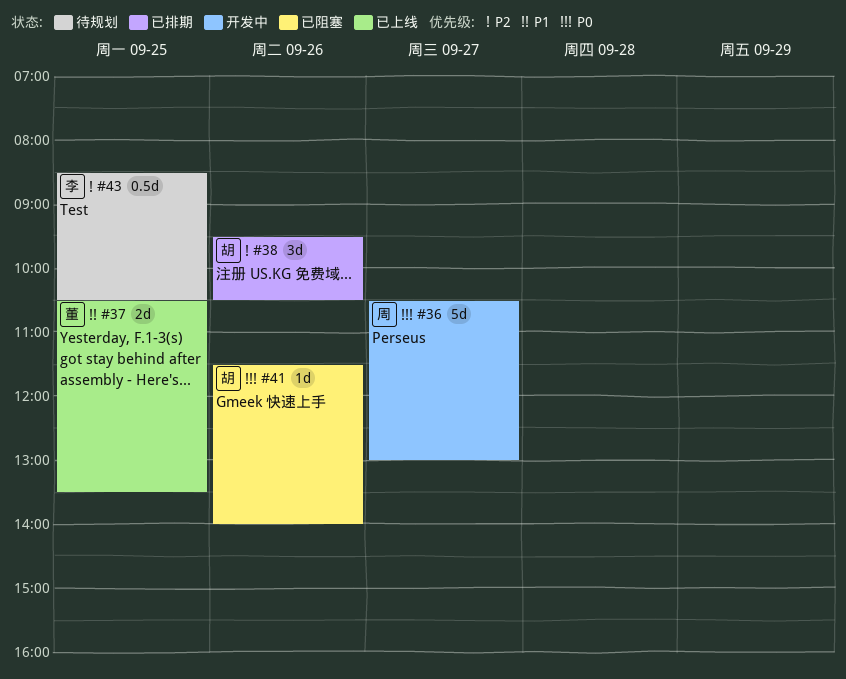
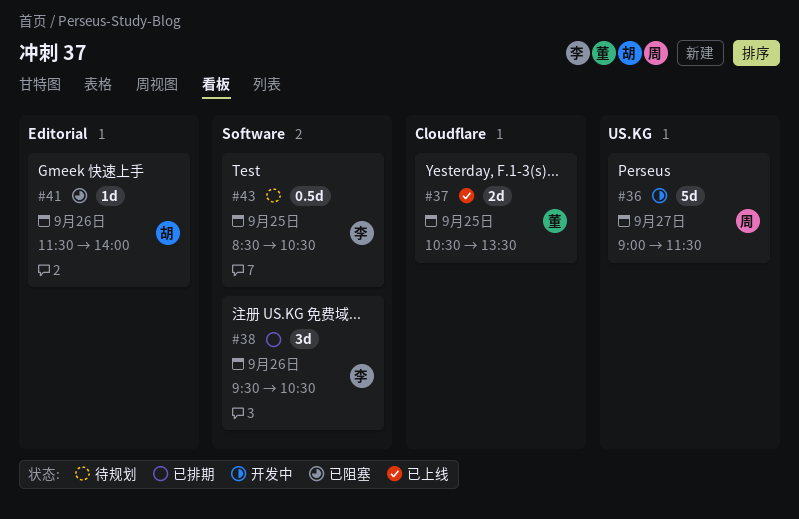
#36, begins: 10:30 -> 09:00
#36, ends: 13:00 -> 11:30
#38, owner: 胡 -> 李

